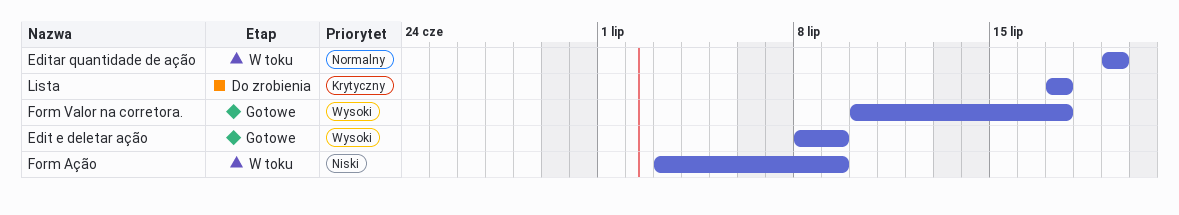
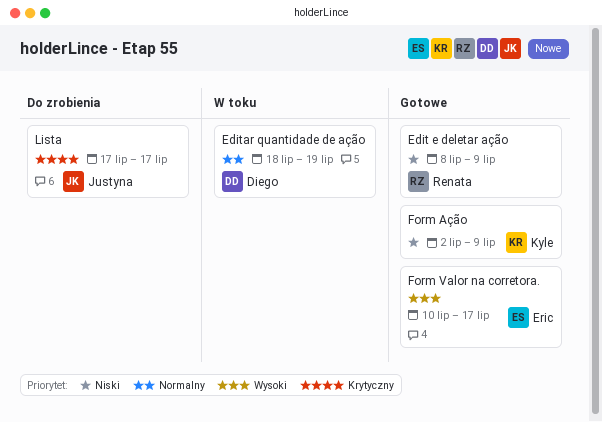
Edit e deletar ação, priority: Wysoki -> Niski
Editar quantidade de ação, start: Jul 19 -> Jul 18
Form Ação, status: W toku -> Gotowe
Form Ação, start: Jul 3 -> Jul 2

